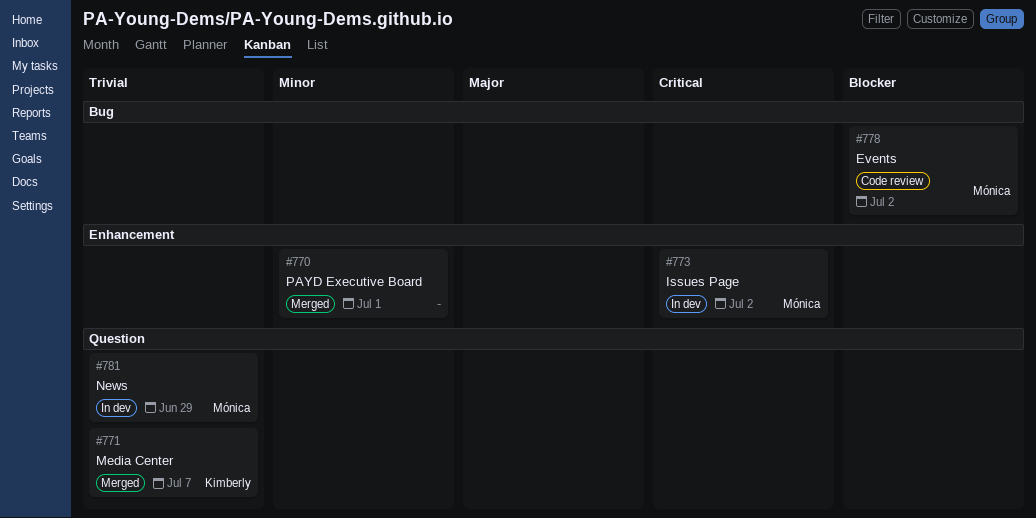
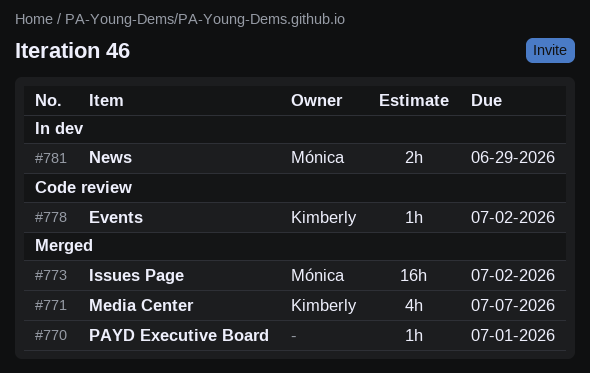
#773, status: In dev -> Merged
#778, owner: Mónica -> Kimberly

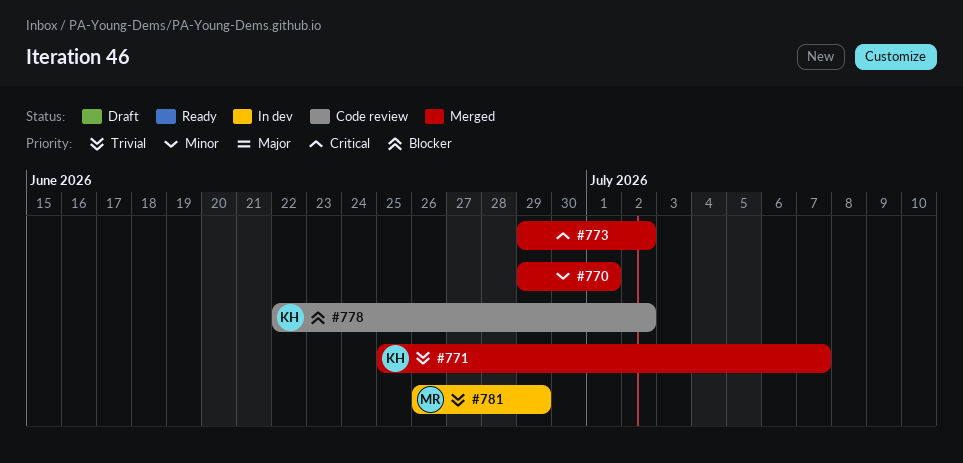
#773, owner: Mónica -> none

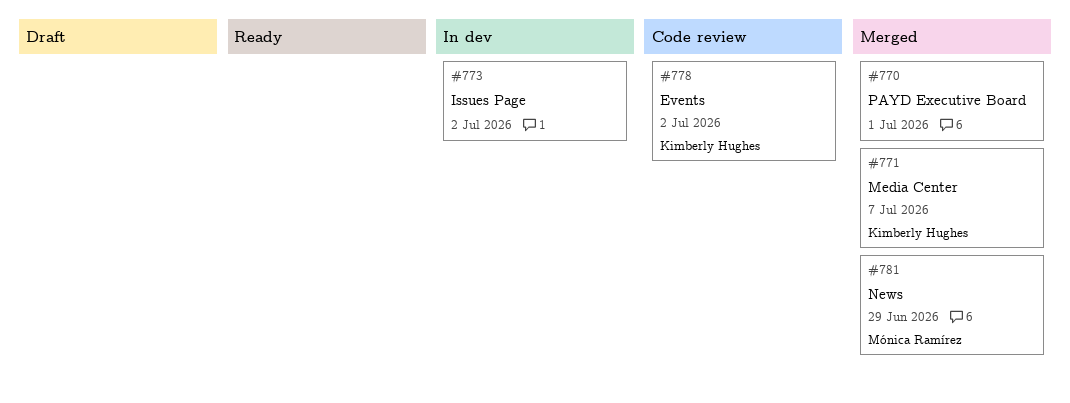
#773, status: Merged -> In dev
#781, status: In dev -> Merged

